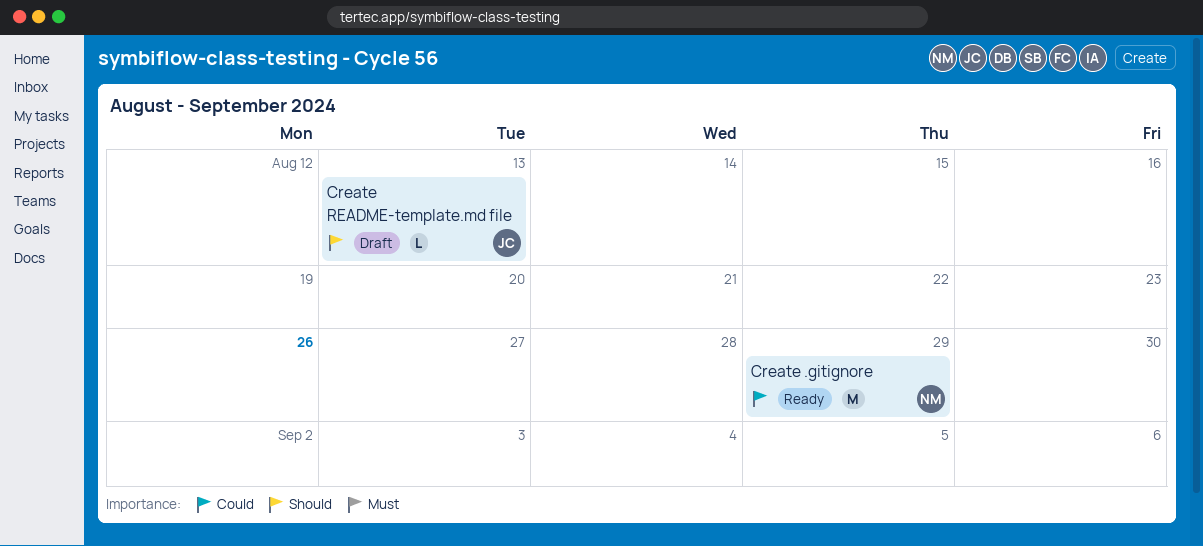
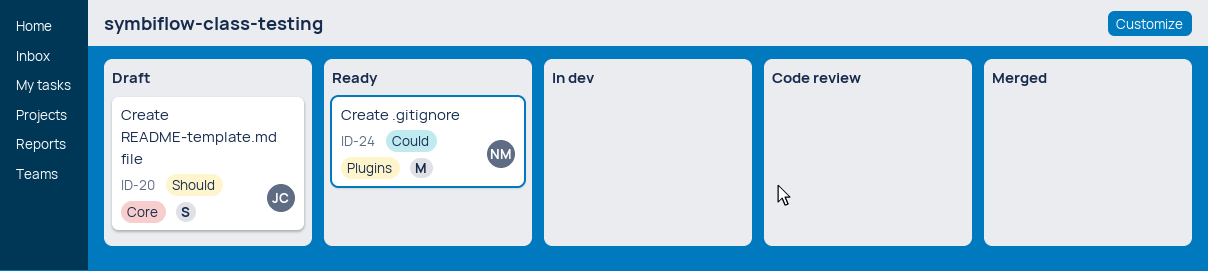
Create README-template.md file, estimate: L -> S

